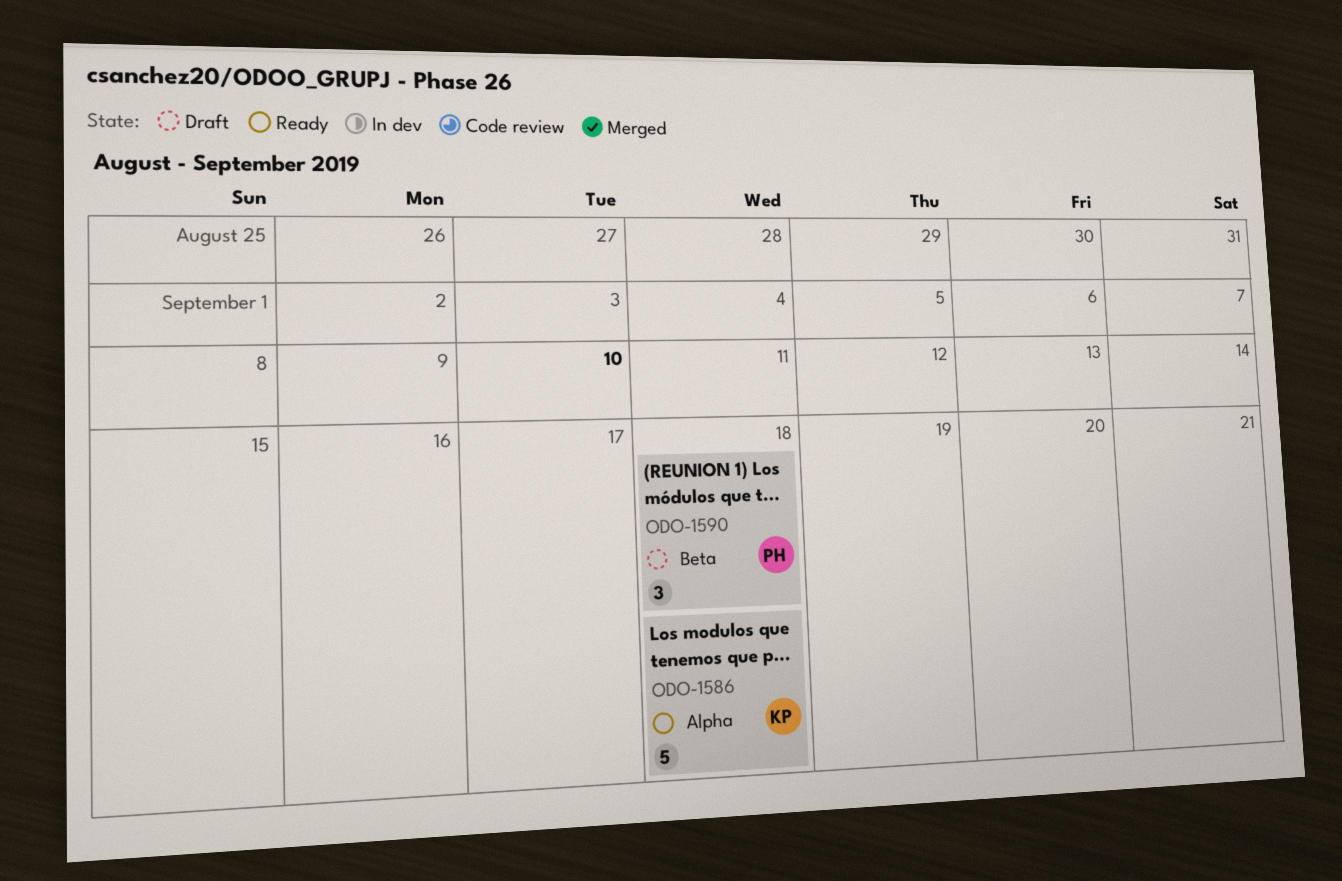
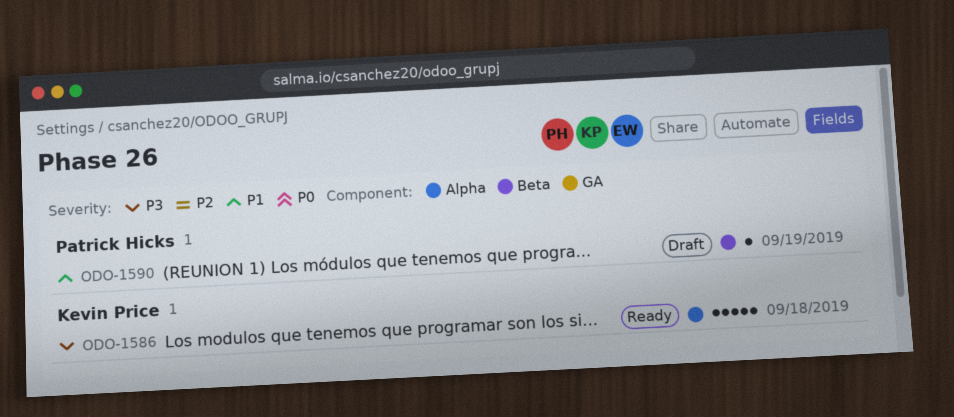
ODO-1590, estimate: 3 -> 1
ODO-1590, due: Sep 18 -> Sep 19

